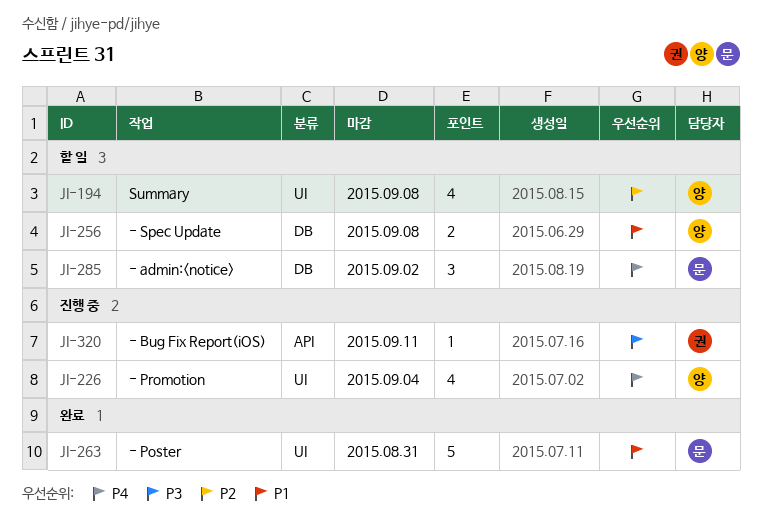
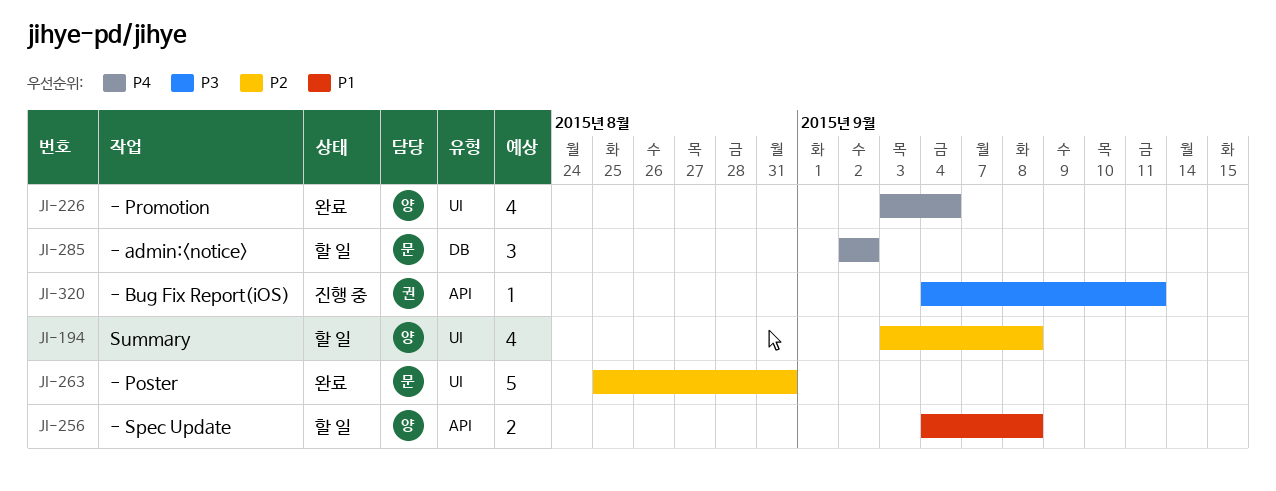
JI-226, status: 진행 중 -> 완료
JI-256, label: DB -> API
JI-263, priority: P1 -> P2

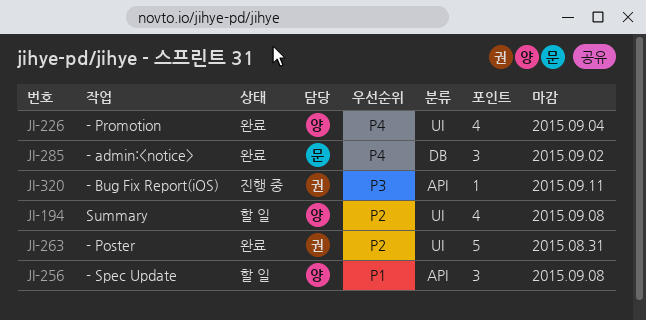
JI-256, estimate: 2 -> 3
JI-263, owner: 문 -> 권
JI-285, status: 할 일 -> 완료

